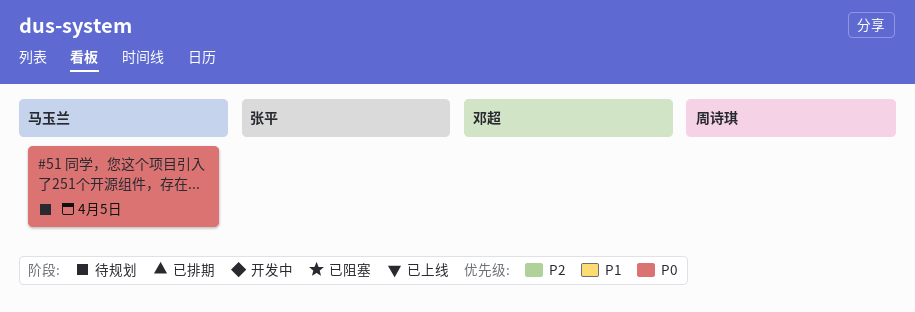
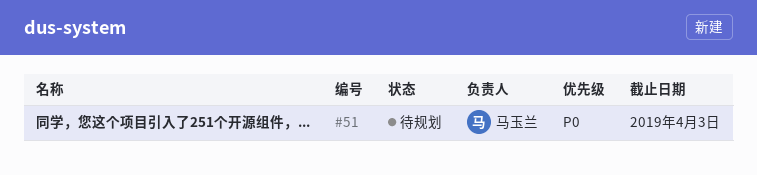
#51, due: Apr 5 -> Apr 3

